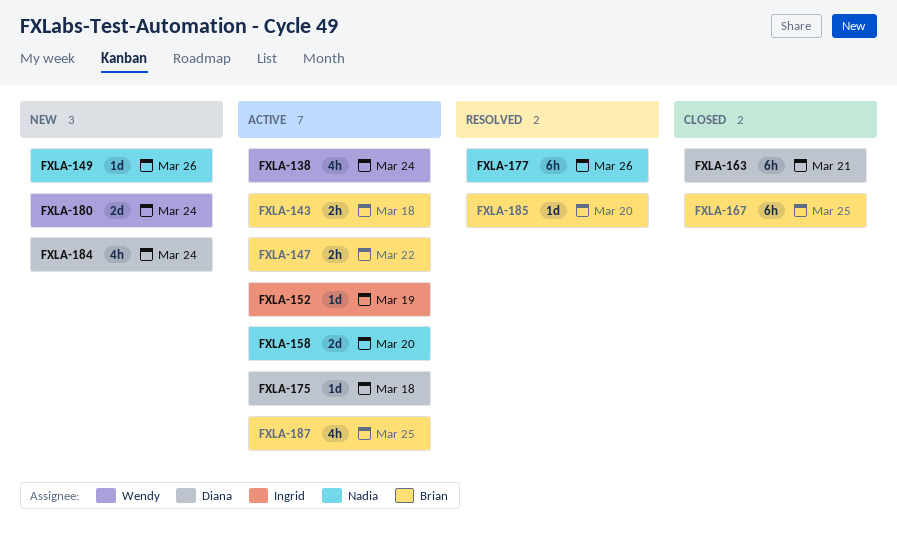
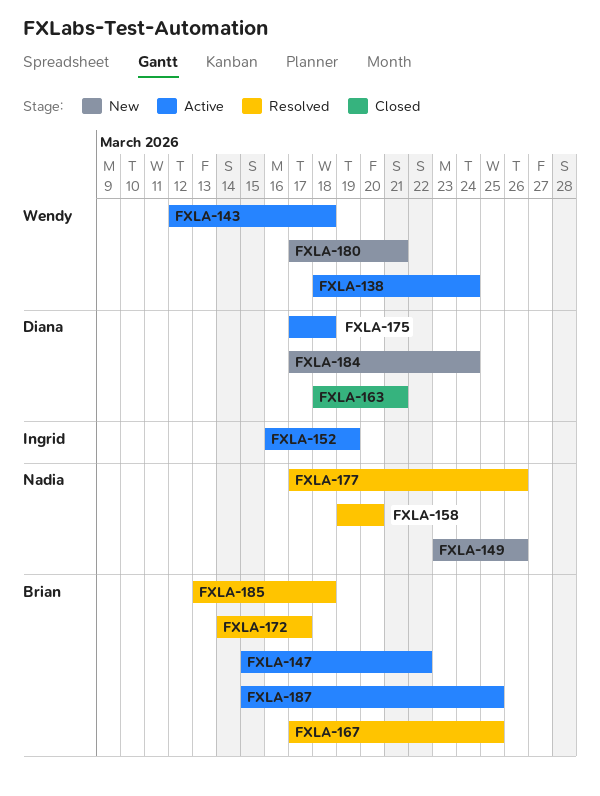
FXLA-143, owner: Brian -> Wendy
FXLA-158, status: Active -> Resolved
FXLA-167, status: Closed -> Resolved
FXLA-172: none -> present
FXLA-180, due: Mar 24 -> Mar 21
FXLA-185, due: Mar 20 -> Mar 18

